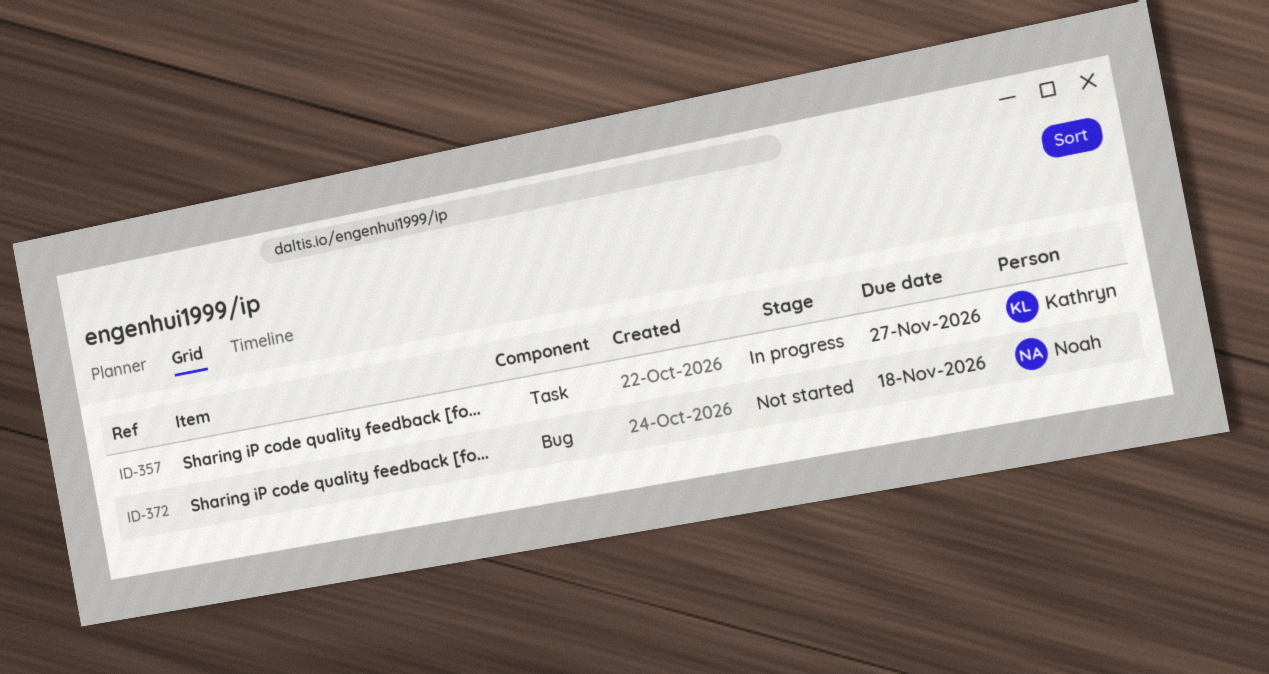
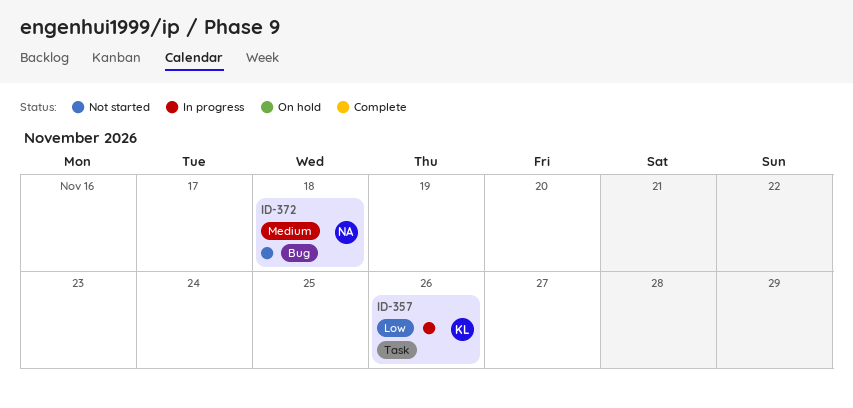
ID-357, due: Nov 27 -> Nov 26

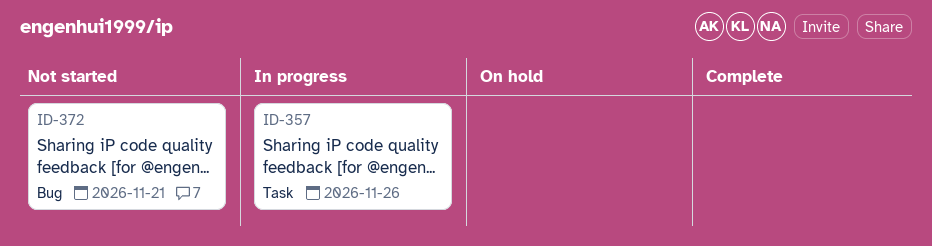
ID-372, due: Nov 18 -> Nov 21

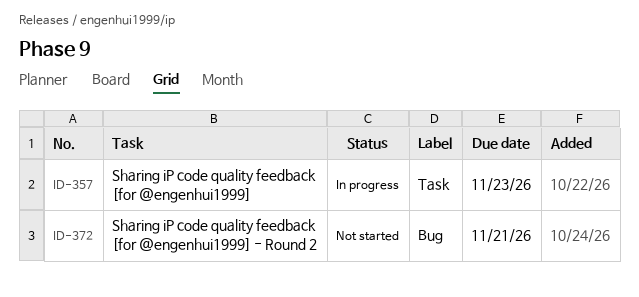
ID-357, due: Nov 26 -> Nov 23

